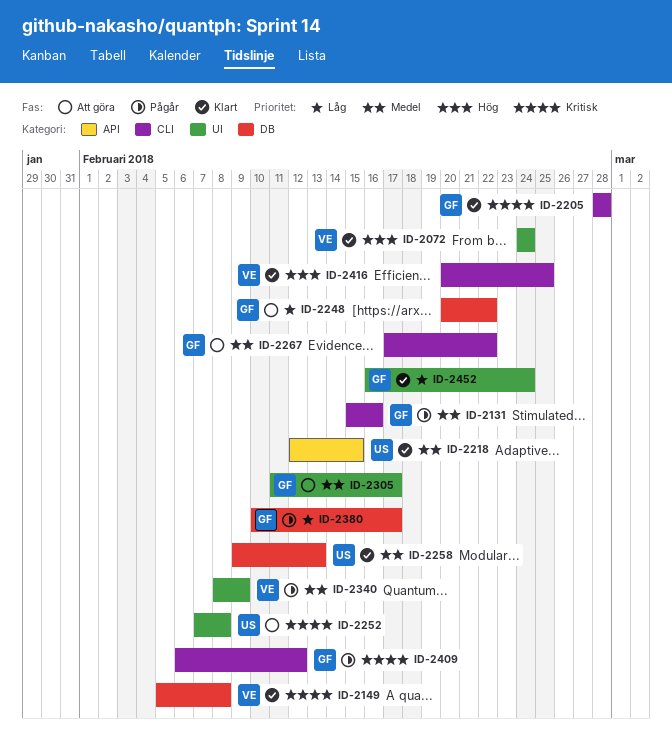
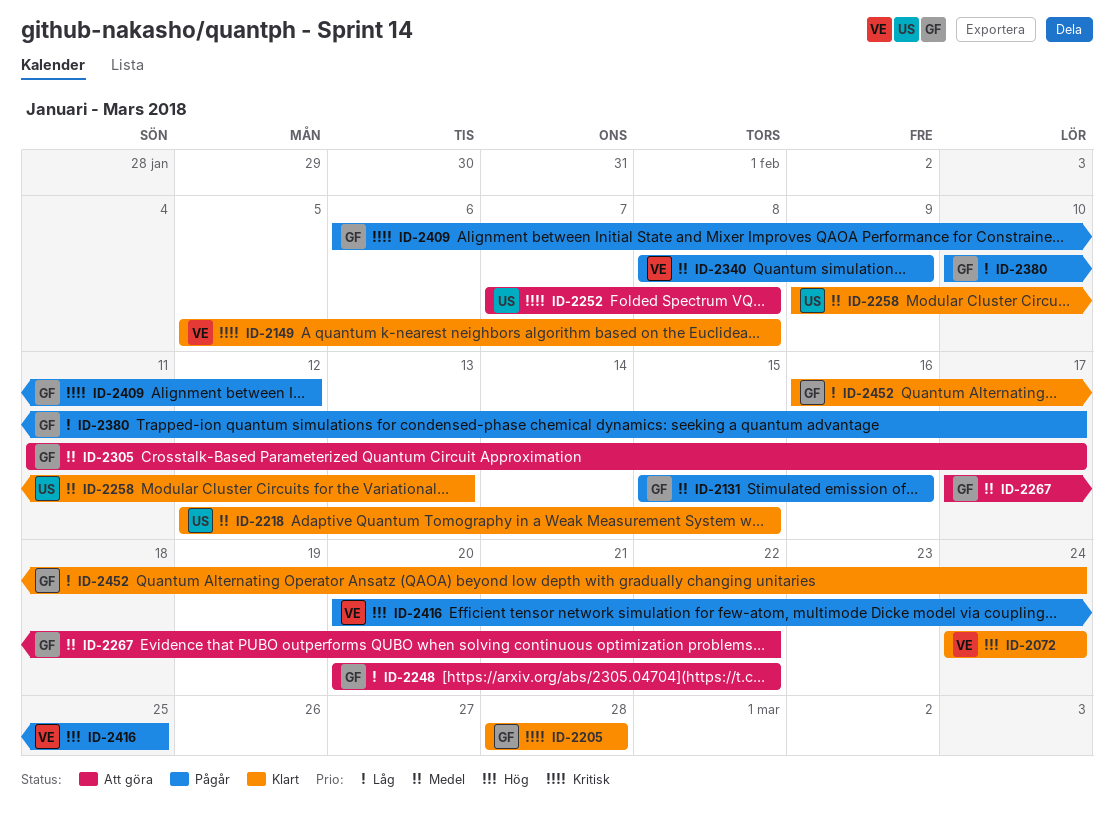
ID-2416, status: Klart -> Pågår

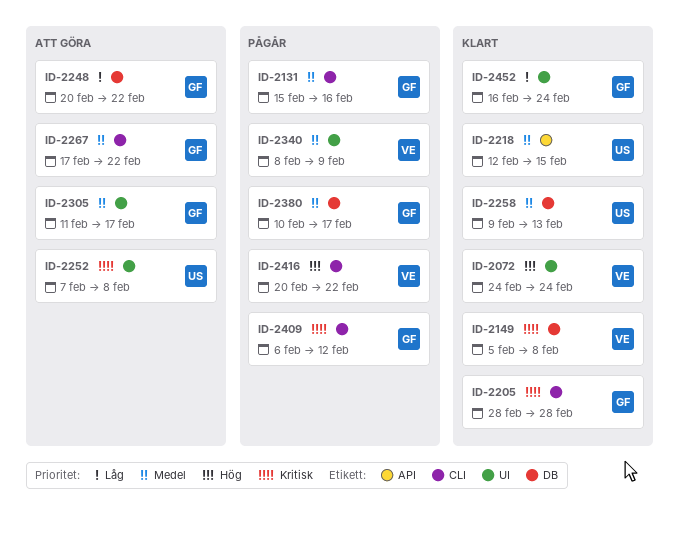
ID-2380, priority: Låg -> Medel
ID-2416, due: Feb 25 -> Feb 22

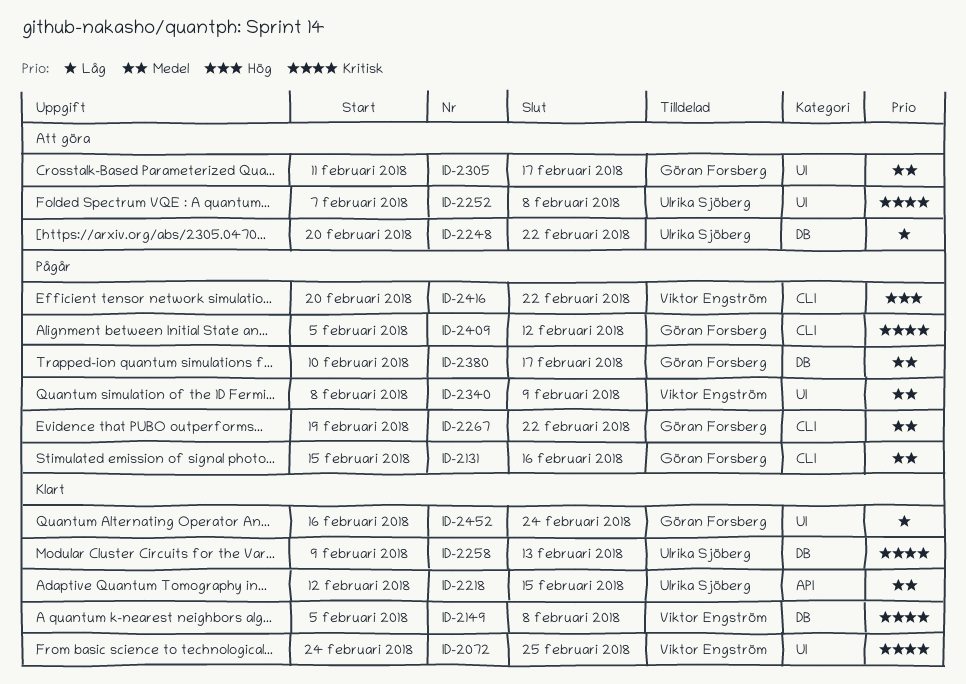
ID-2072, priority: Hög -> Kritisk
ID-2072, due: Feb 24 -> Feb 25
ID-2205: present -> none
ID-2248, owner: Göran Forsberg -> Ulrika Sjöberg
ID-2258, priority: Medel -> Kritisk
ID-2267, status: Att göra -> Pågår
ID-2267, start: Feb 17 -> Feb 19
ID-2409, start: Feb 6 -> Feb 5

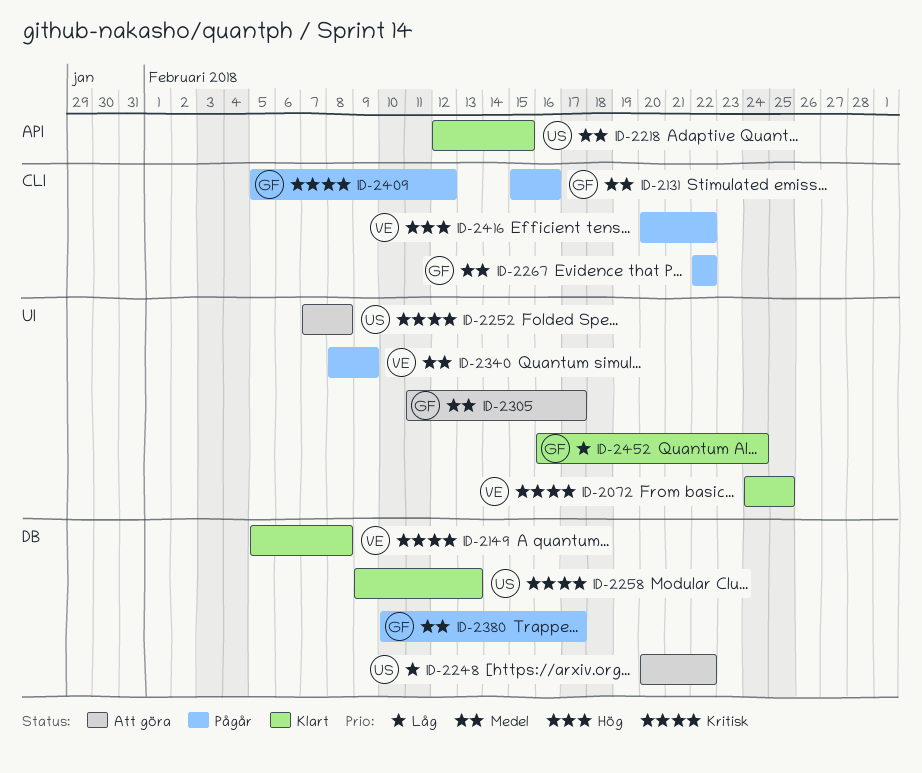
ID-2267, start: Feb 19 -> Feb 22

